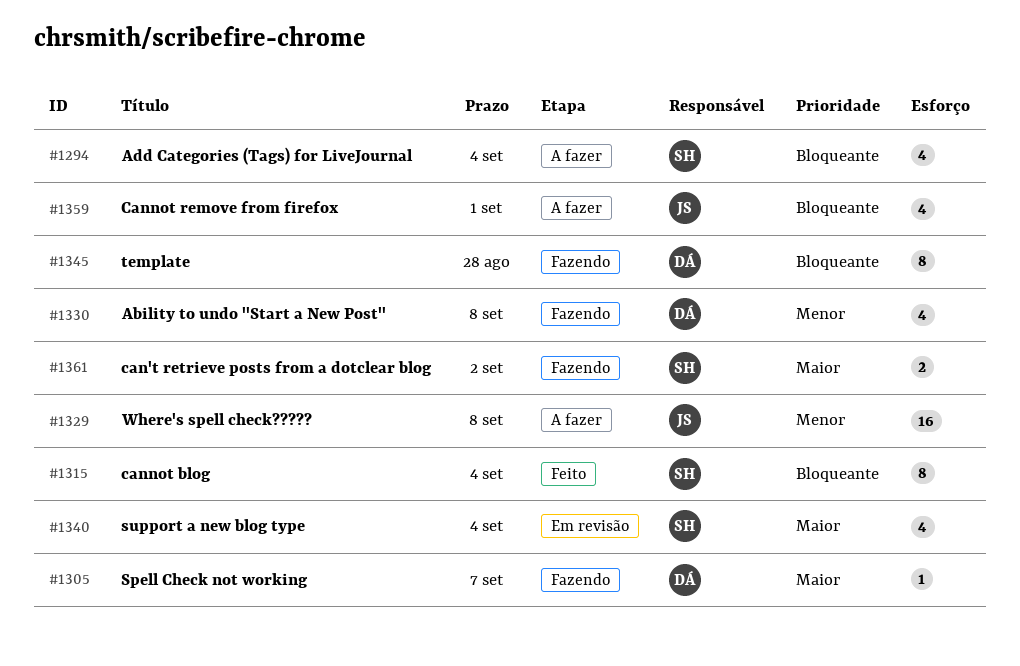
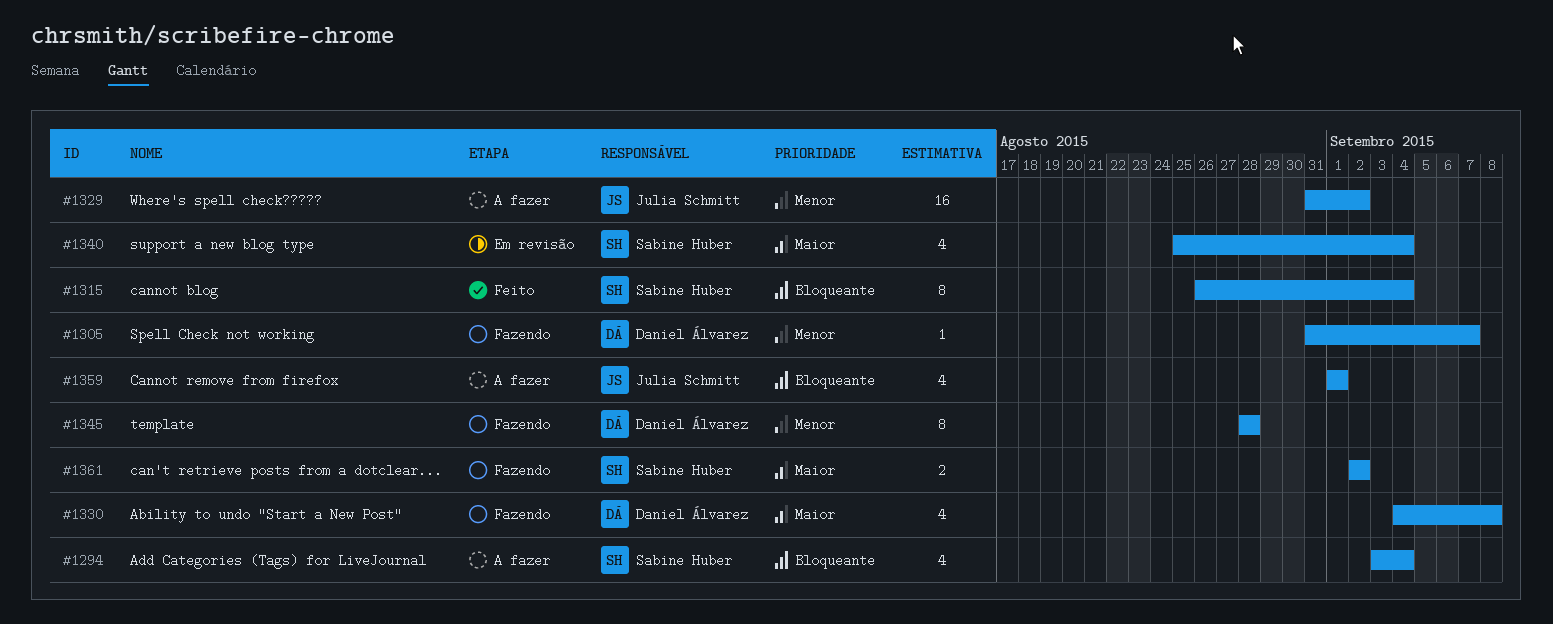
#1305, priority: Maior -> Menor
#1329, due: Sep 8 -> Sep 2
#1330, priority: Menor -> Maior
#1345, priority: Bloqueante -> Menor

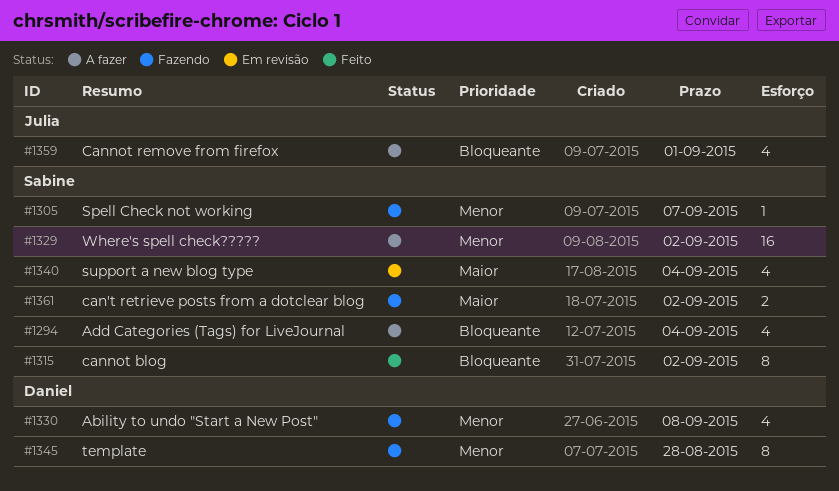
#1305, owner: Daniel Álvarez -> Sabine Huber
#1315, due: Sep 4 -> Sep 2
#1329, owner: Julia Schmitt -> Sabine Huber
#1330, priority: Maior -> Menor

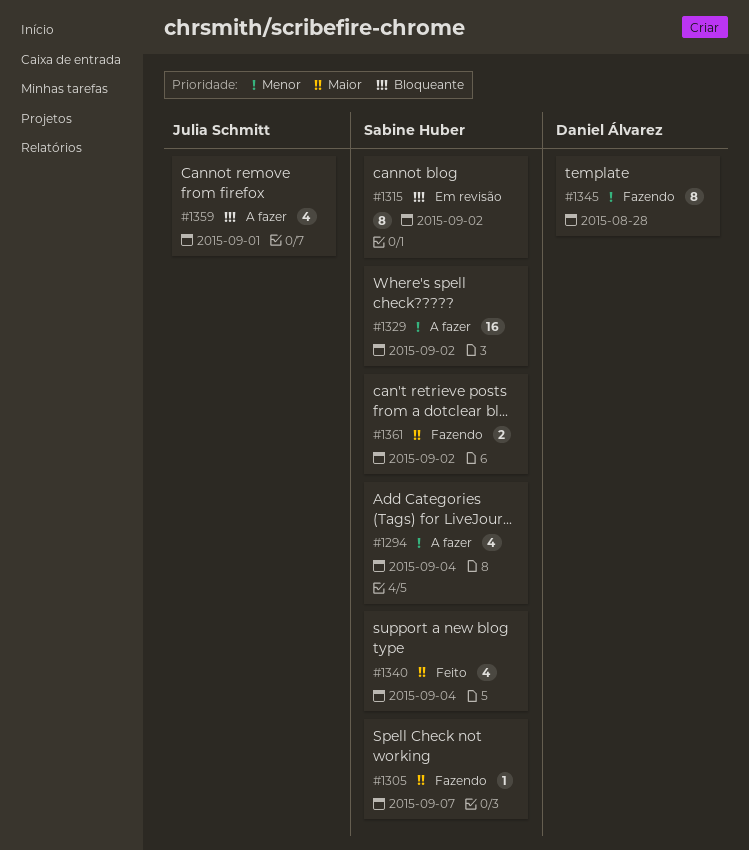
#1294, priority: Bloqueante -> Menor
#1305, priority: Menor -> Maior
#1315, status: Feito -> Em revisão
#1330: present -> none
#1340, status: Em revisão -> Feito

